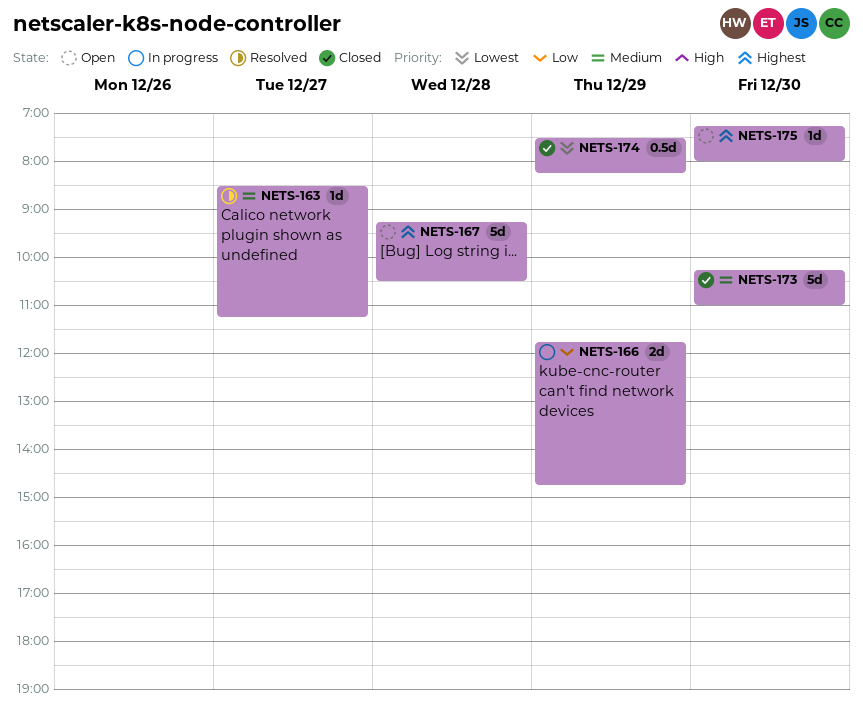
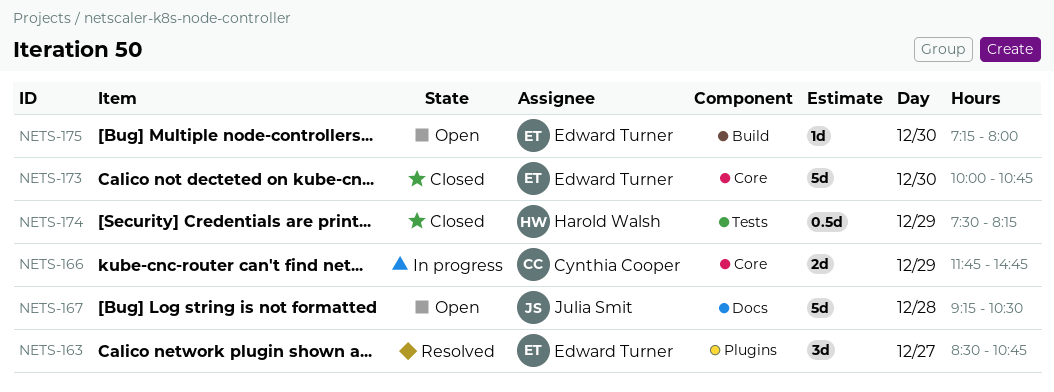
NETS-163, estimate: 1d -> 3d
NETS-163, ends: 11:15 -> 10:45
NETS-173, begins: 10:15 -> 10:00
NETS-173, ends: 11:00 -> 10:45

